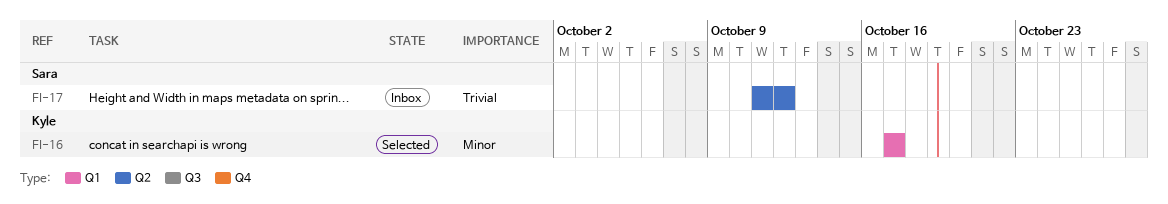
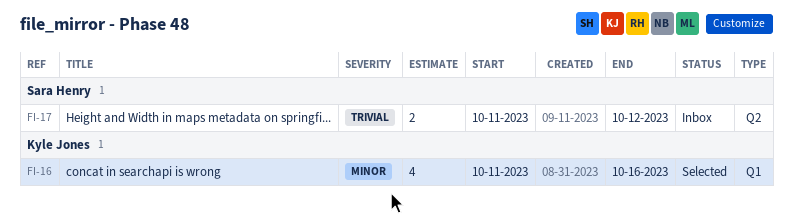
FI-16, start: Oct 17 -> Oct 11
FI-16, due: Oct 17 -> Oct 16

